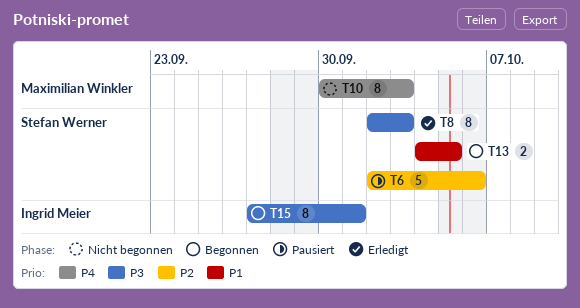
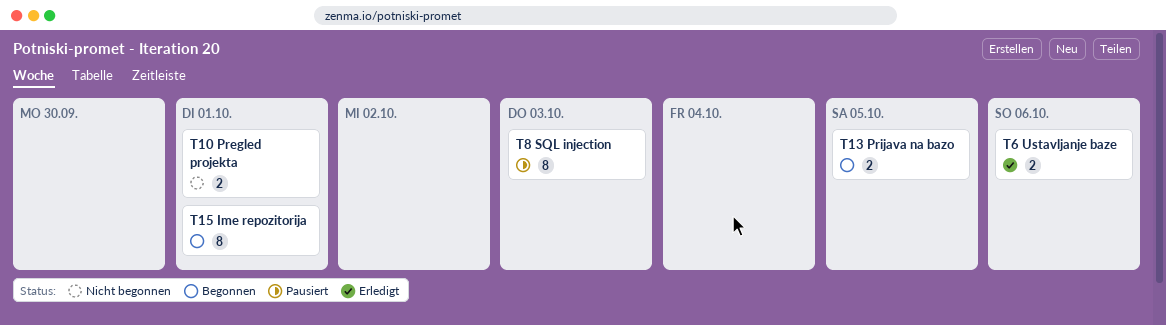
T6, status: Pausiert -> Erledigt
T6, estimate: 5 -> 2
T8, status: Erledigt -> Pausiert
T10, estimate: 8 -> 2
T10, due: Oct 3 -> Oct 1

